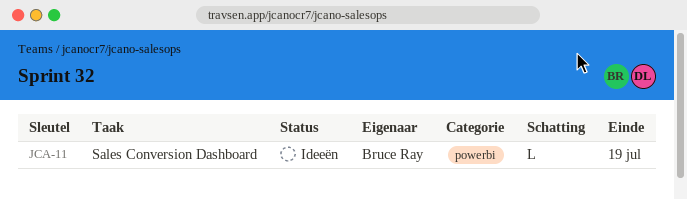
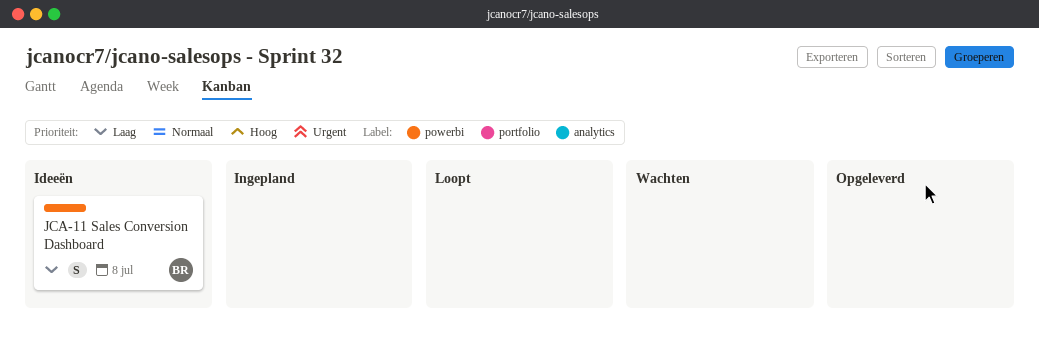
JCA-11, estimate: L -> S
JCA-11, due: Jul 19 -> Jul 8

